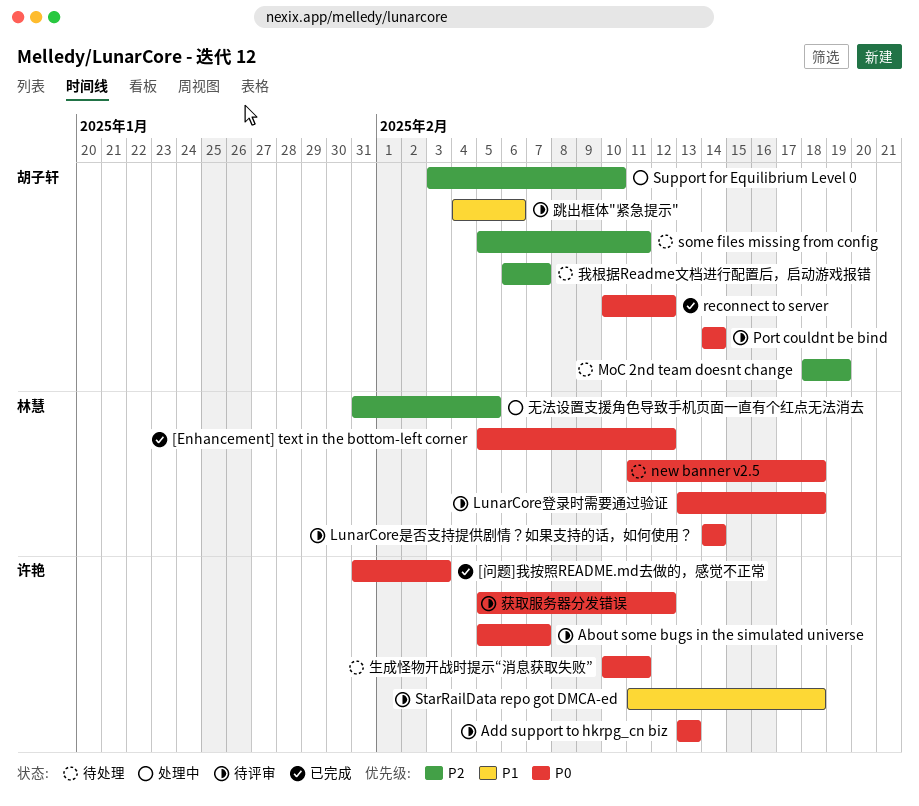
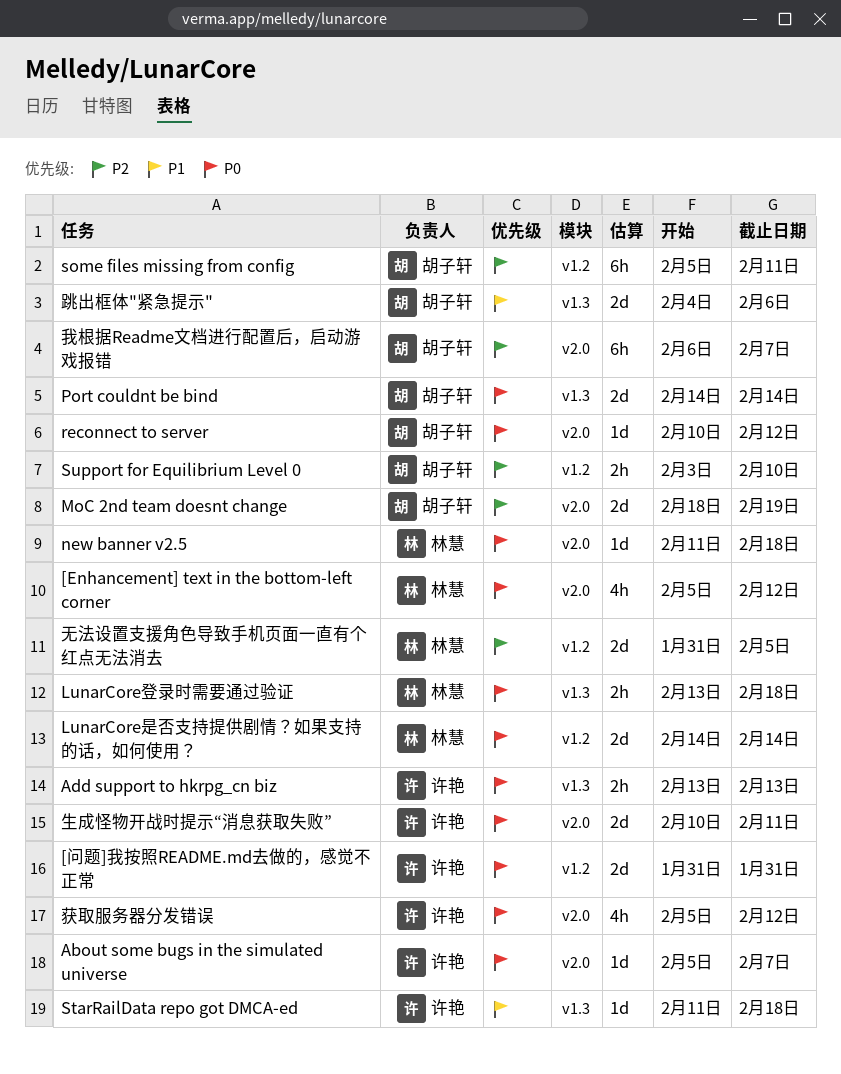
[问题]我按照README.md去做的，感觉不正常, due: Feb 3 -> Jan 31

